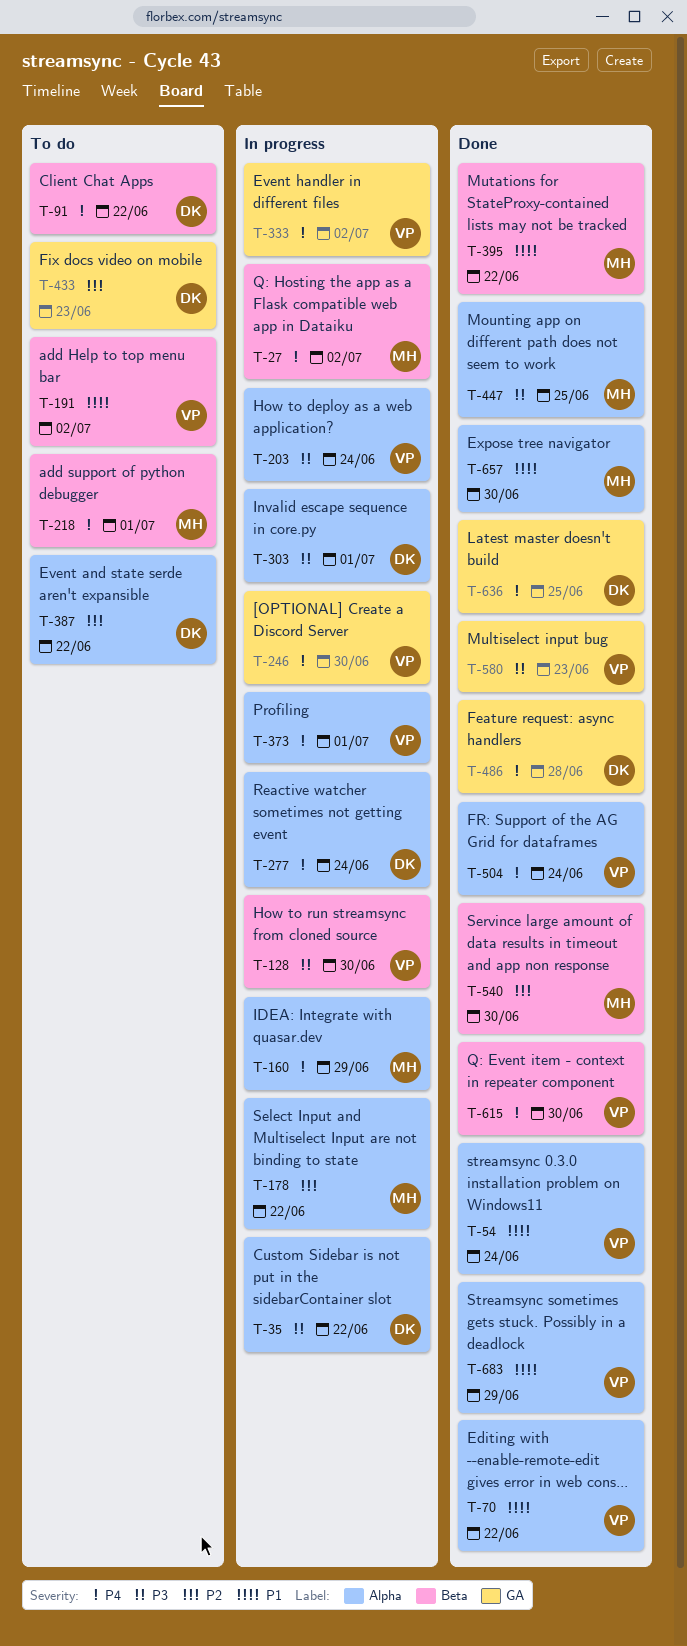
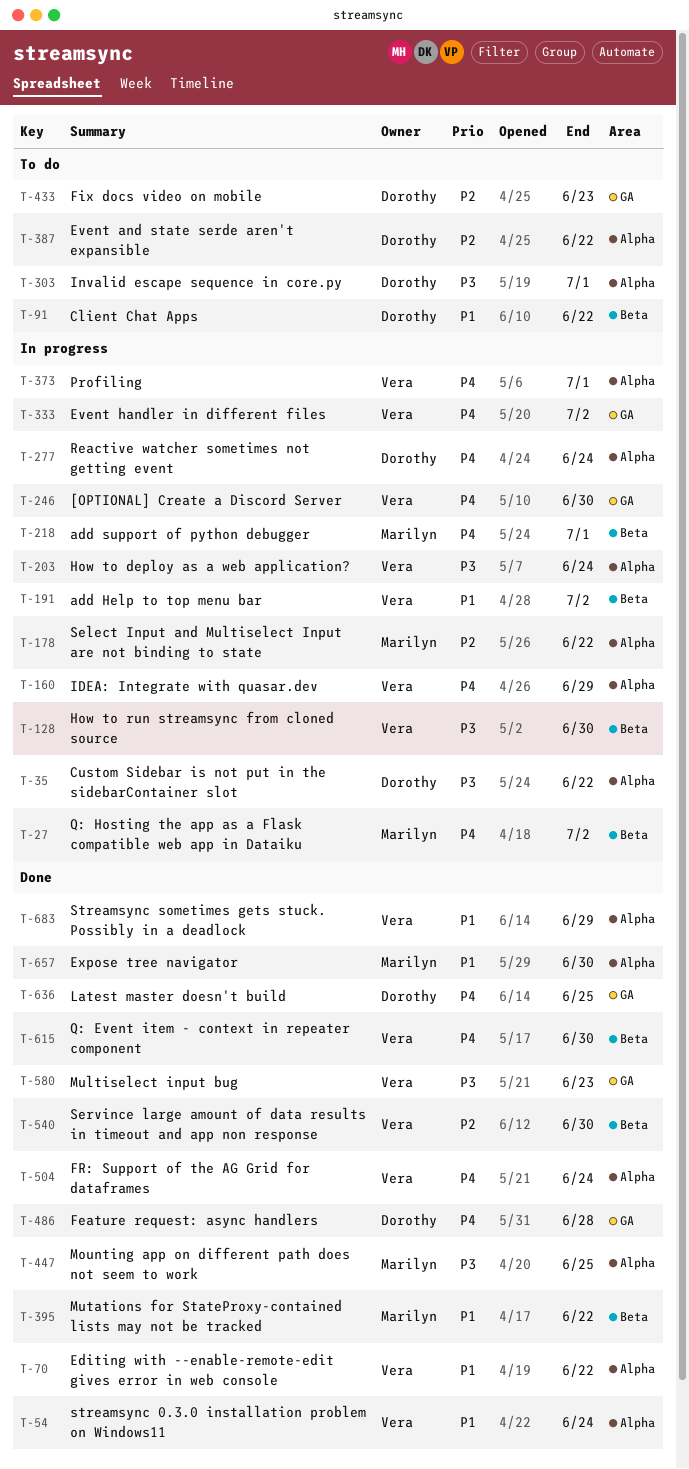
T-91, priority: P4 -> P1
T-160, owner: Marilyn -> Vera
T-191, status: To do -> In progress
T-218, status: To do -> In progress
T-303, status: In progress -> To do
T-540, owner: Marilyn -> Vera

